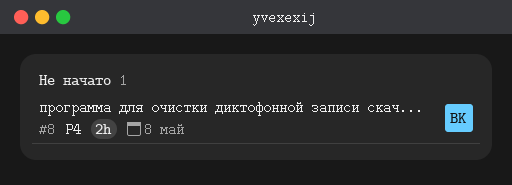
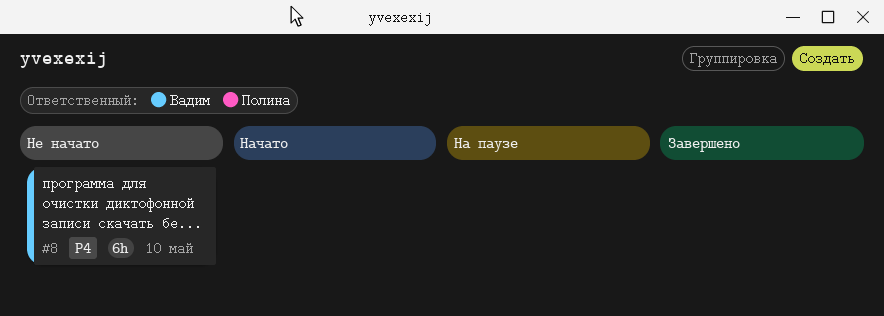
#8, estimate: 2h -> 6h
#8, due: May 8 -> May 10

